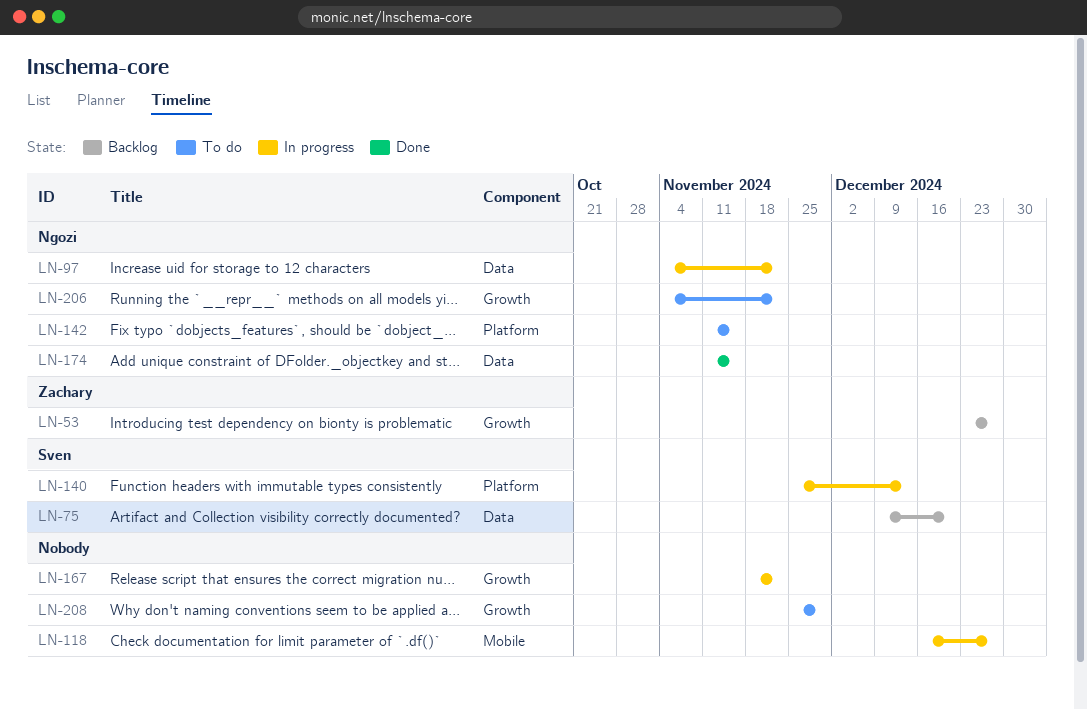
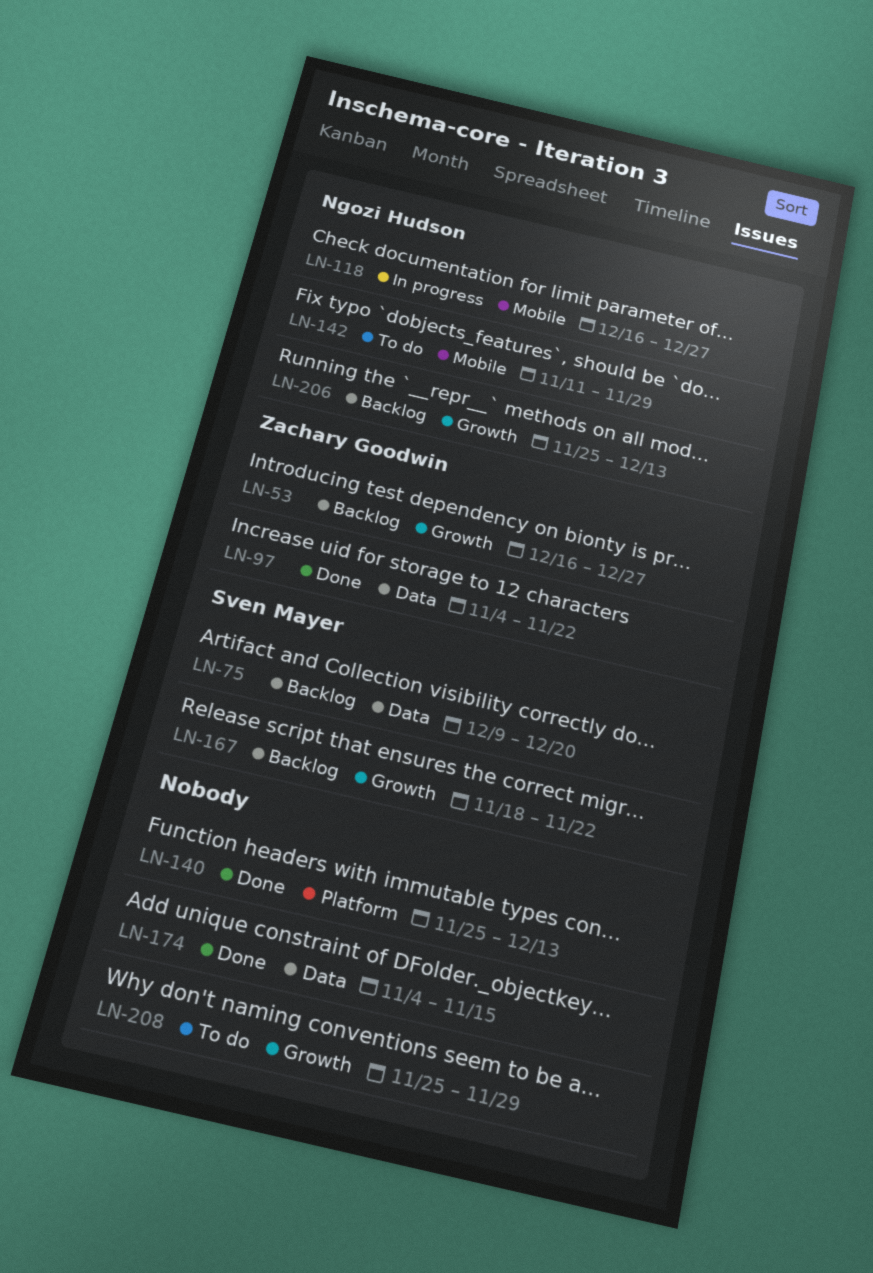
LN-53, start: Dec 23 -> Dec 16
LN-97, status: In progress -> Done
LN-97, owner: Ngozi Hudson -> Zachary Goodwin
LN-118, owner: none -> Ngozi Hudson
LN-140, status: In progress -> Done
LN-140, owner: Sven Mayer -> none
LN-142, label: Platform -> Mobile
LN-142, due: Nov 15 -> Nov 29
LN-167, status: In progress -> Backlog
LN-167, owner: none -> Sven Mayer
LN-174, owner: Ngozi Hudson -> none
LN-174, start: Nov 11 -> Nov 4
LN-206, status: To do -> Backlog
LN-206, start: Nov 4 -> Nov 25
LN-206, due: Nov 22 -> Dec 13

